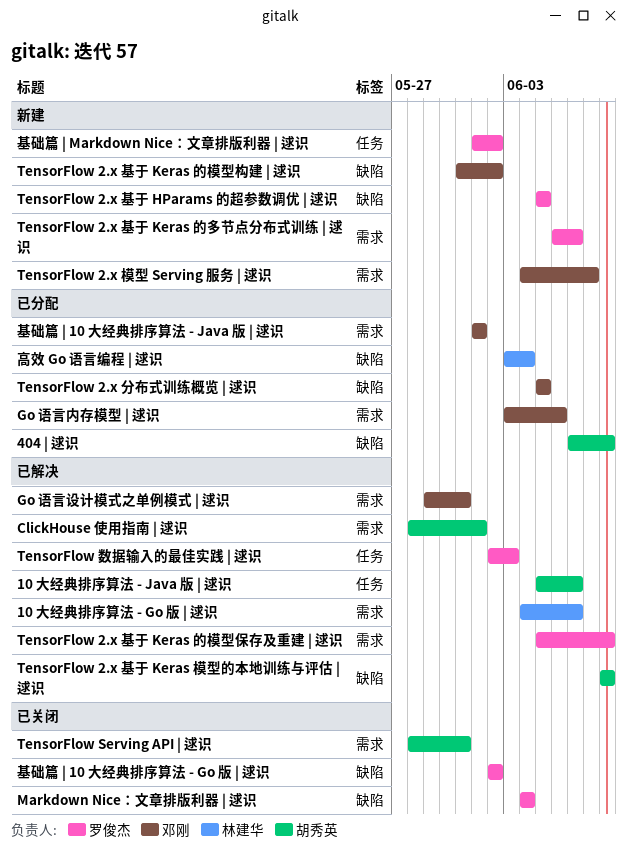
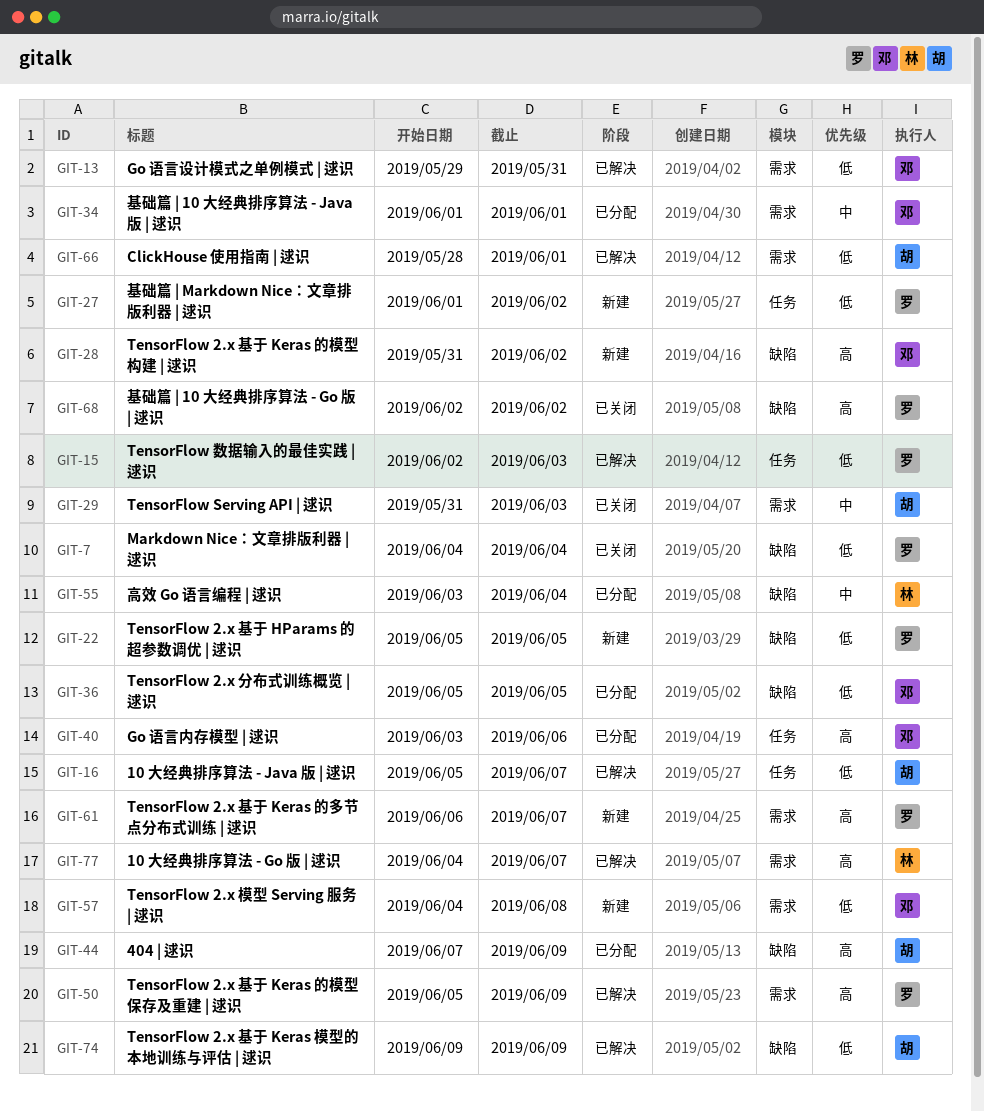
Go 语言内存模型 | 逑识, label: 需求 -> 任务
TensorFlow Serving API | 逑识, start: May 28 -> May 31
TensorFlow Serving API | 逑识, due: May 31 -> Jun 3

